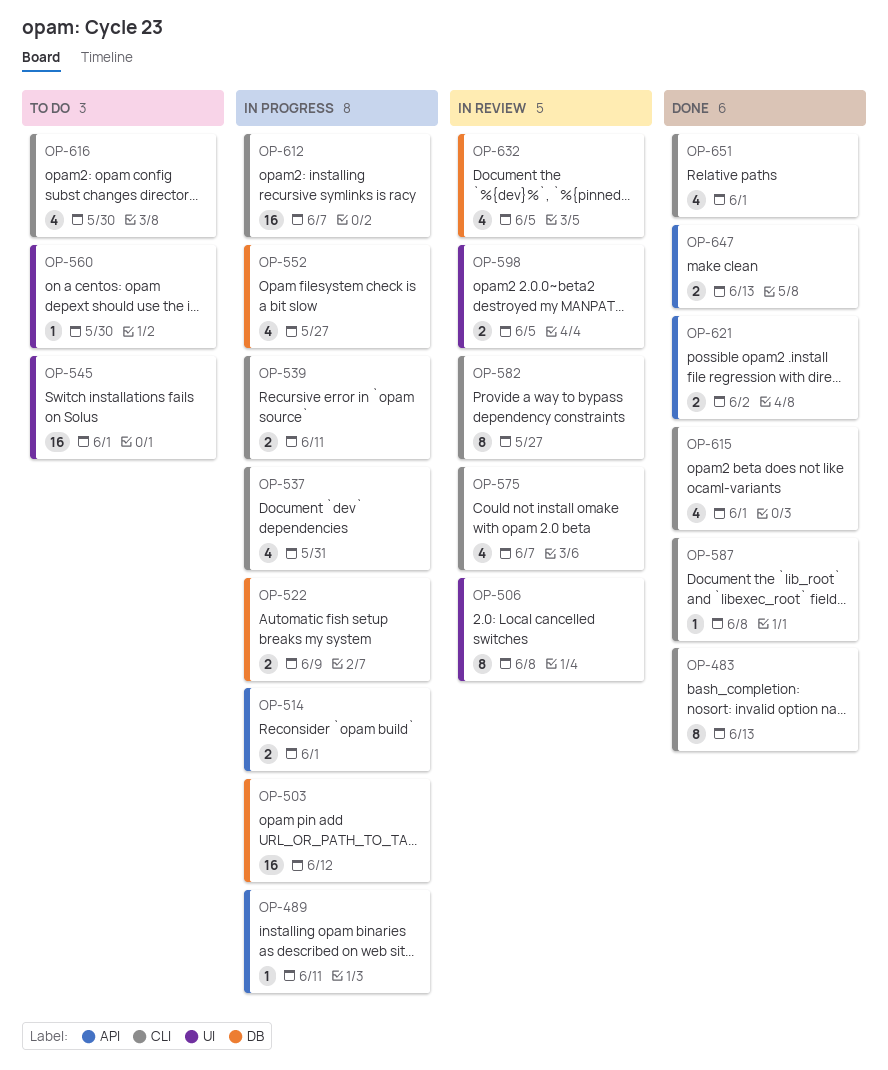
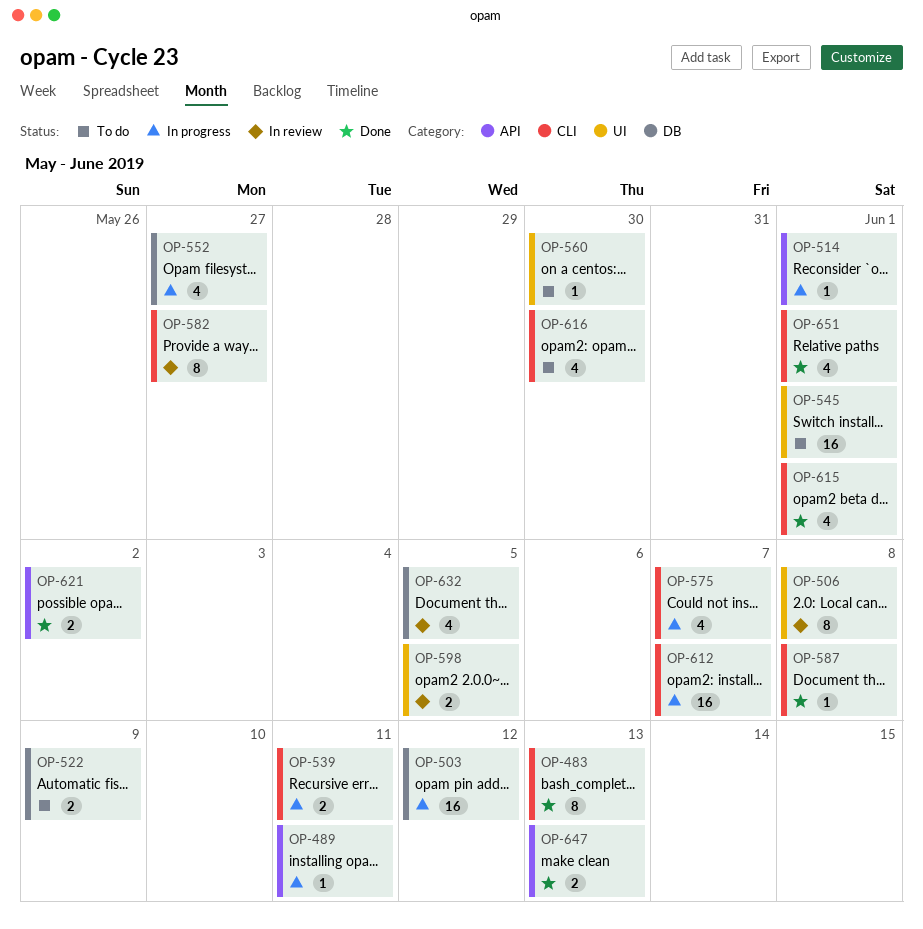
OP-514, estimate: 2 -> 1
OP-522, status: In progress -> To do
OP-537: present -> none
OP-575, status: In review -> In progress

